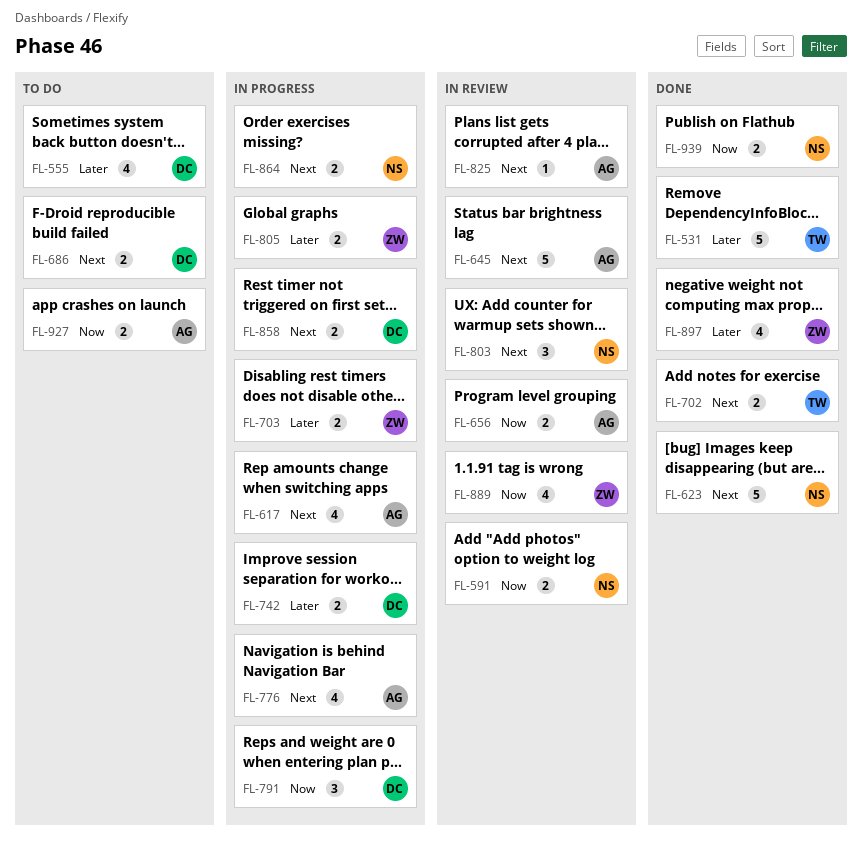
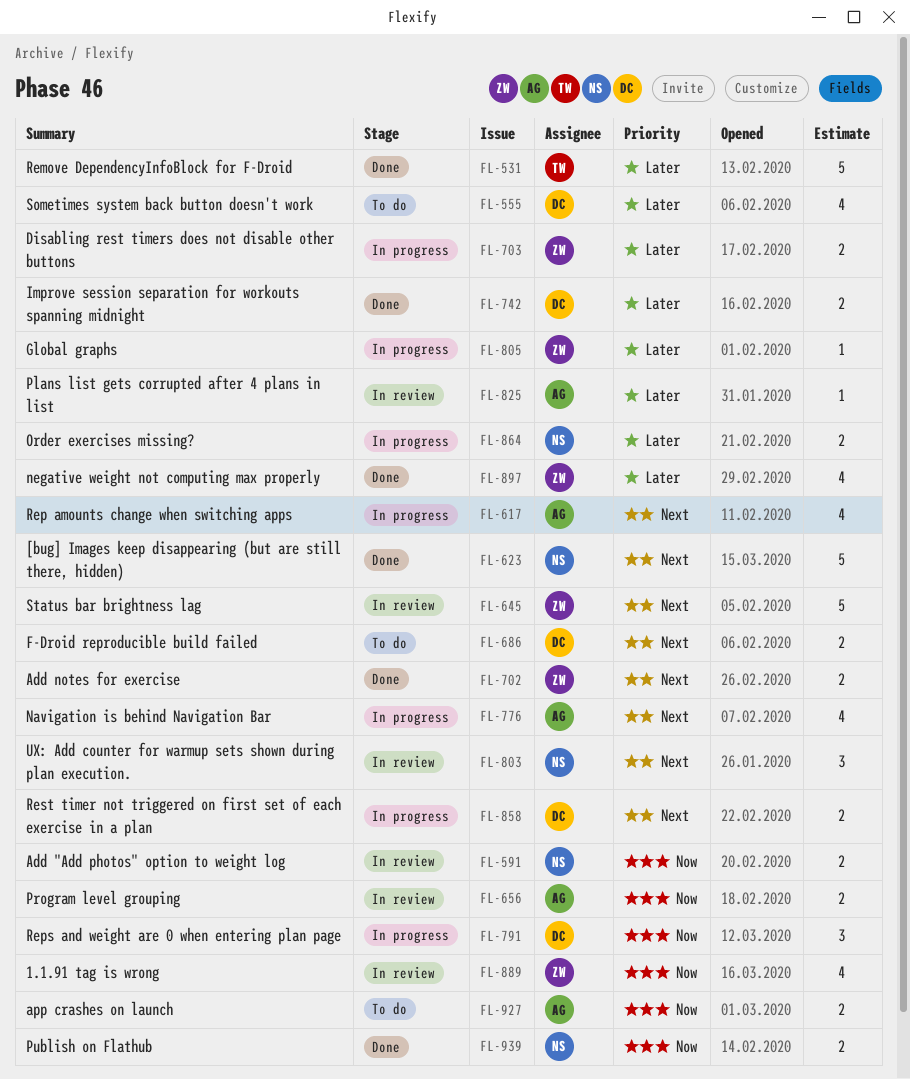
FL-645, owner: AG -> ZW
FL-702, owner: TW -> ZW
FL-742, status: In progress -> Done
FL-805, estimate: 2 -> 1
FL-825, priority: Next -> Later
FL-864, priority: Next -> Later

